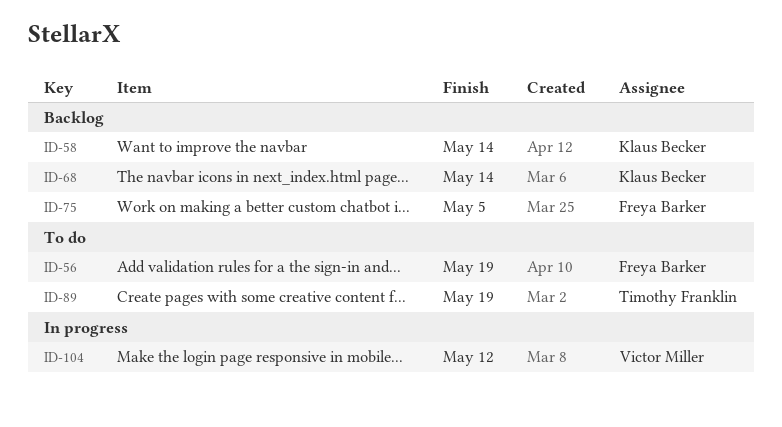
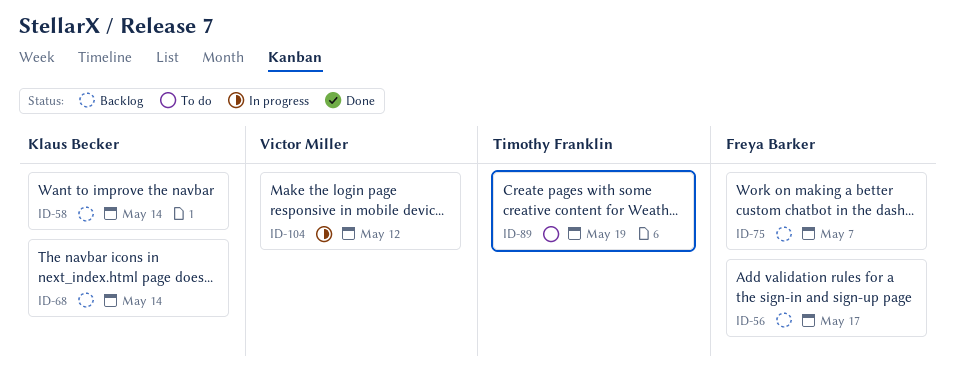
ID-56, status: To do -> Backlog
ID-56, due: May 19 -> May 17
ID-75, due: May 5 -> May 7

